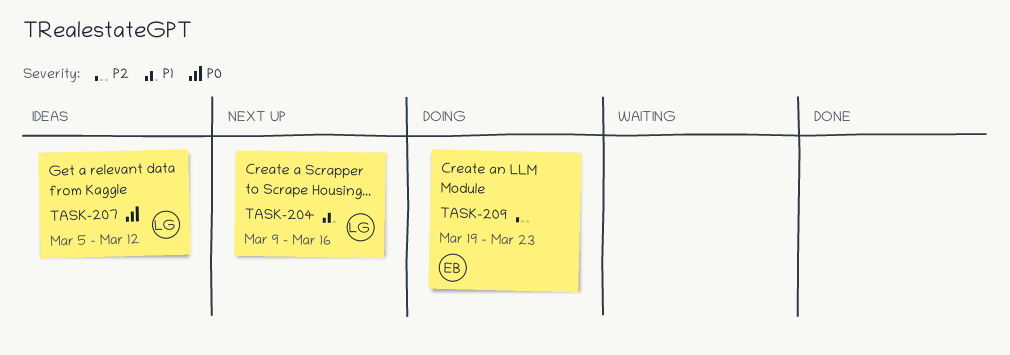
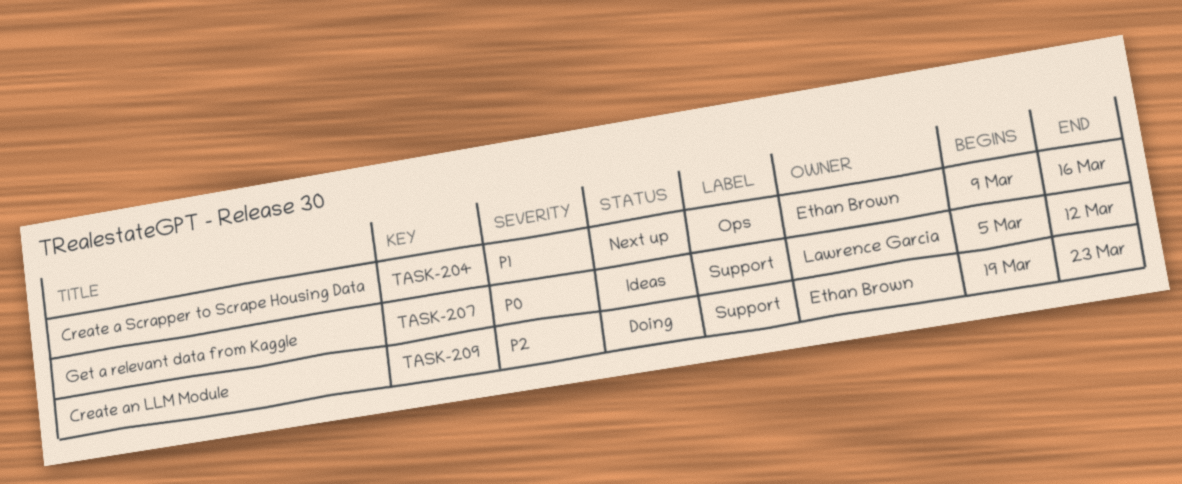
TASK-204, owner: Lawrence Garcia -> Ethan Brown

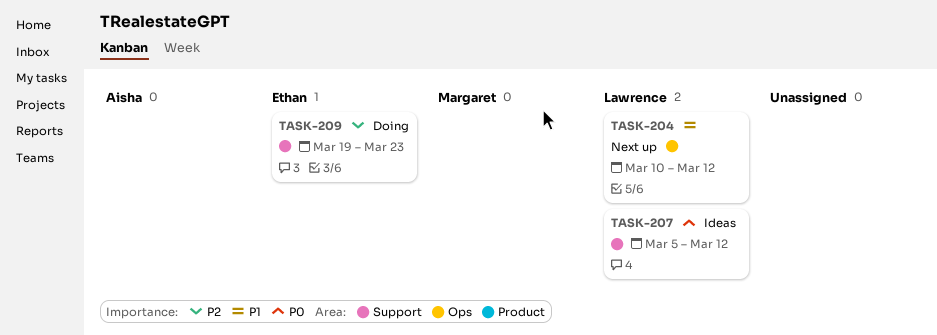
TASK-204, owner: Ethan Brown -> Lawrence Garcia
TASK-204, start: Mar 9 -> Mar 10
TASK-204, due: Mar 16 -> Mar 12

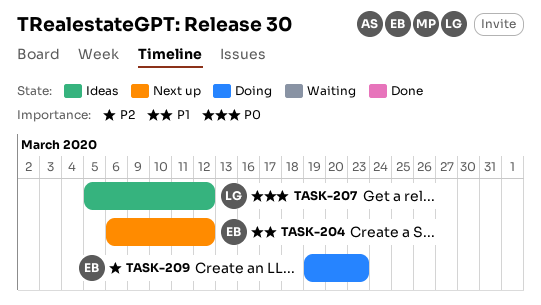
TASK-204, owner: Lawrence -> Ethan
TASK-204, start: Mar 10 -> Mar 6

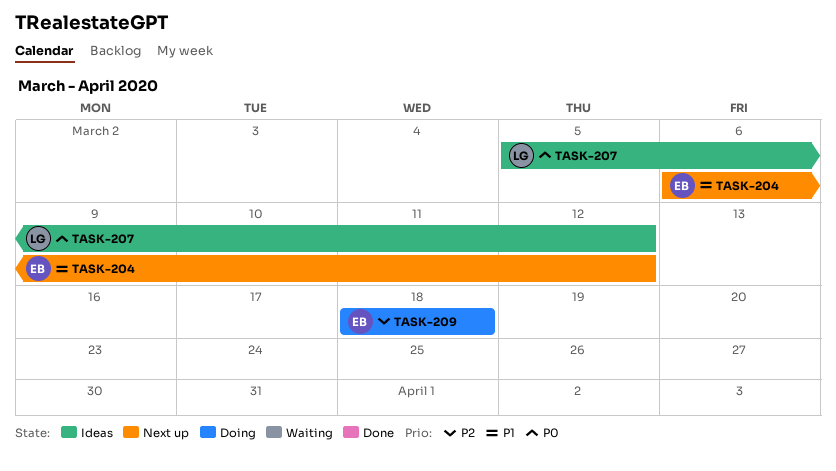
TASK-209, start: Mar 19 -> Mar 18
TASK-209, due: Mar 23 -> Mar 18

